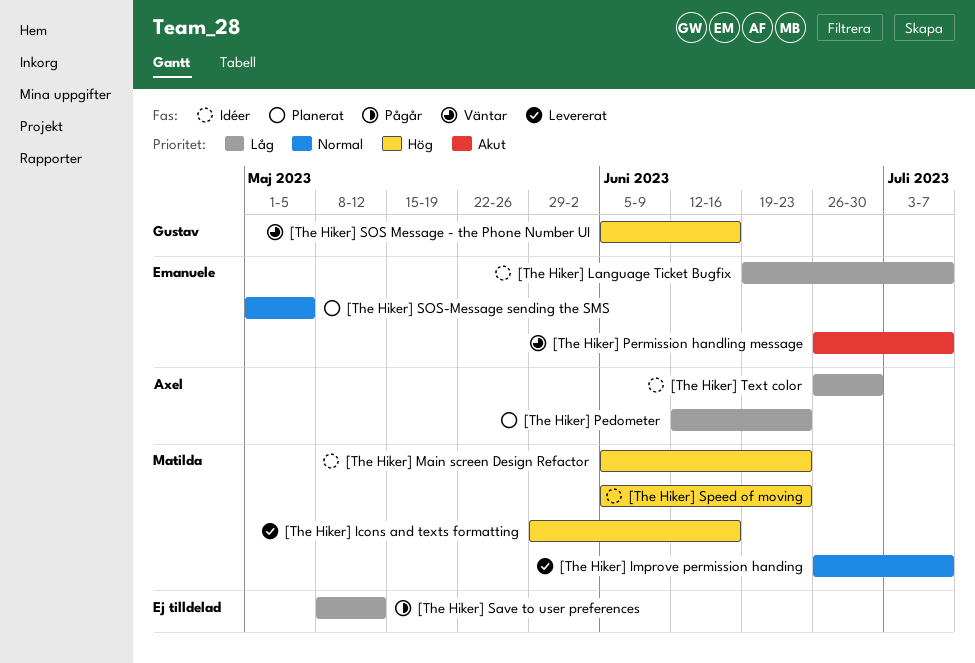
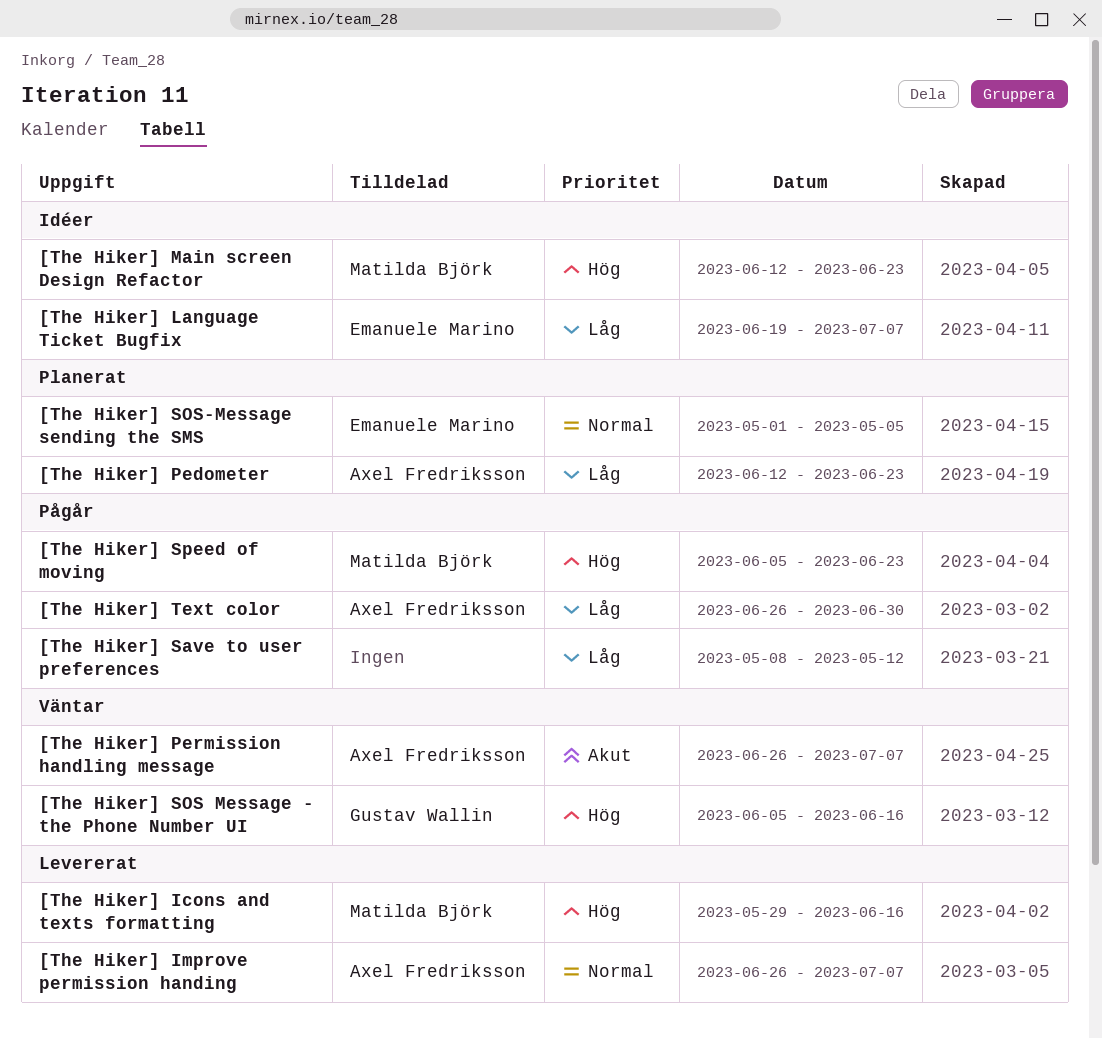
[The Hiker] Improve permission handing, owner: Matilda Björk -> Axel Fredriksson
[The Hiker] Main screen Design Refactor, start: Jun 5 -> Jun 12
[The Hiker] Permission handling message, owner: Emanuele Marino -> Axel Fredriksson
[The Hiker] Speed of moving, status: Idéer -> Pågår
[The Hiker] Text color, status: Idéer -> Pågår

